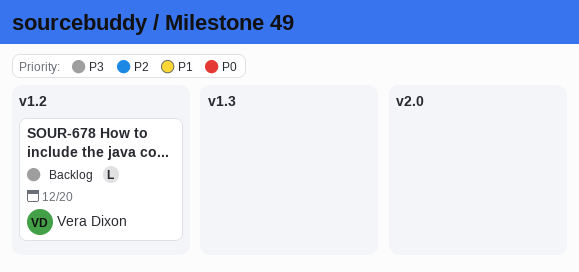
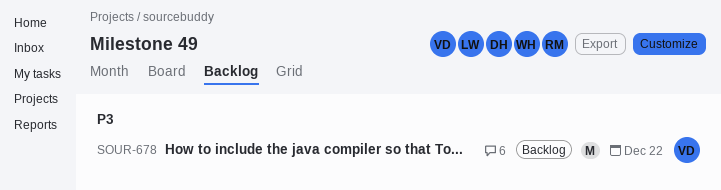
SOUR-678, estimate: L -> M
SOUR-678, due: Dec 20 -> Dec 22

